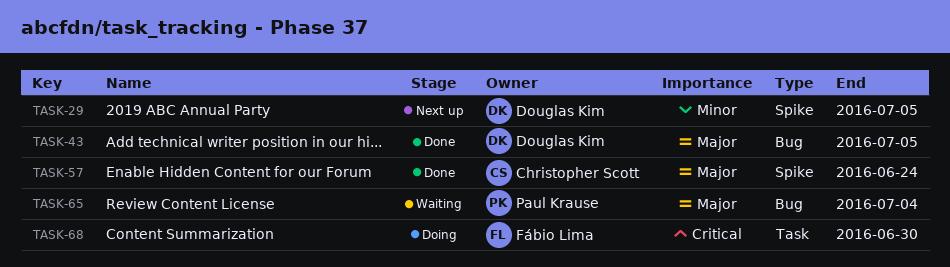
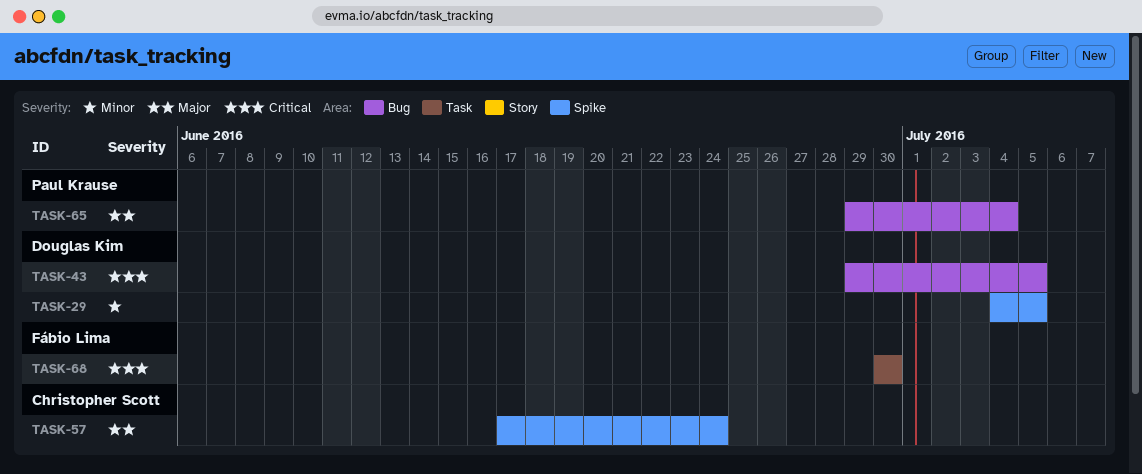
TASK-43, priority: Major -> Critical

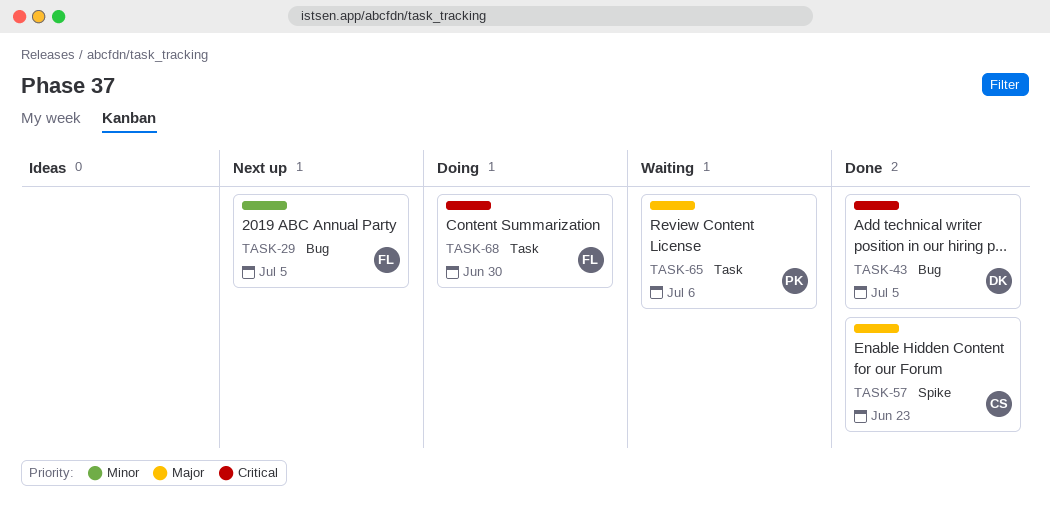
TASK-29, owner: Douglas Kim -> Fábio Lima
TASK-29, label: Spike -> Bug
TASK-57, due: Jun 24 -> Jun 23
TASK-65, label: Bug -> Task
TASK-65, due: Jul 4 -> Jul 6

